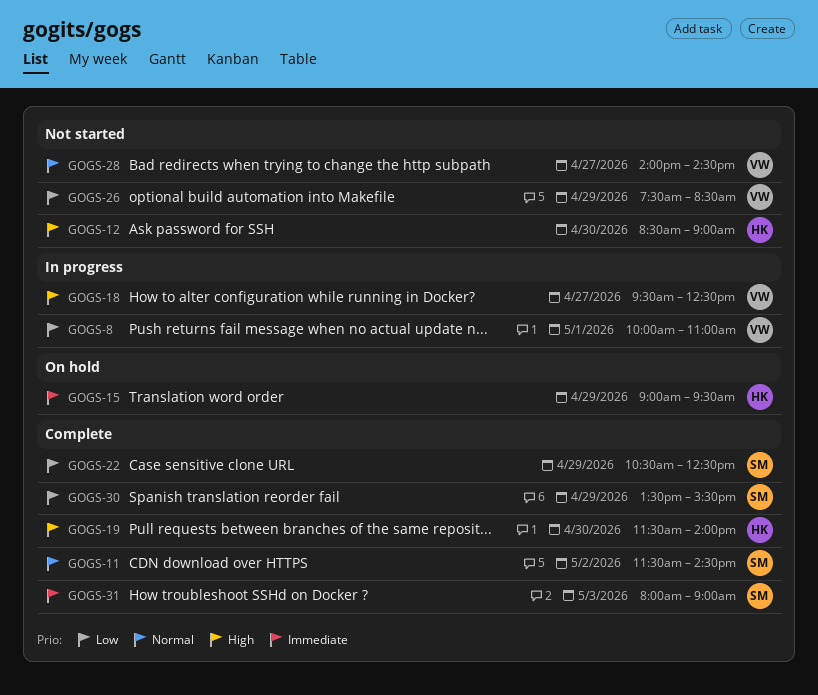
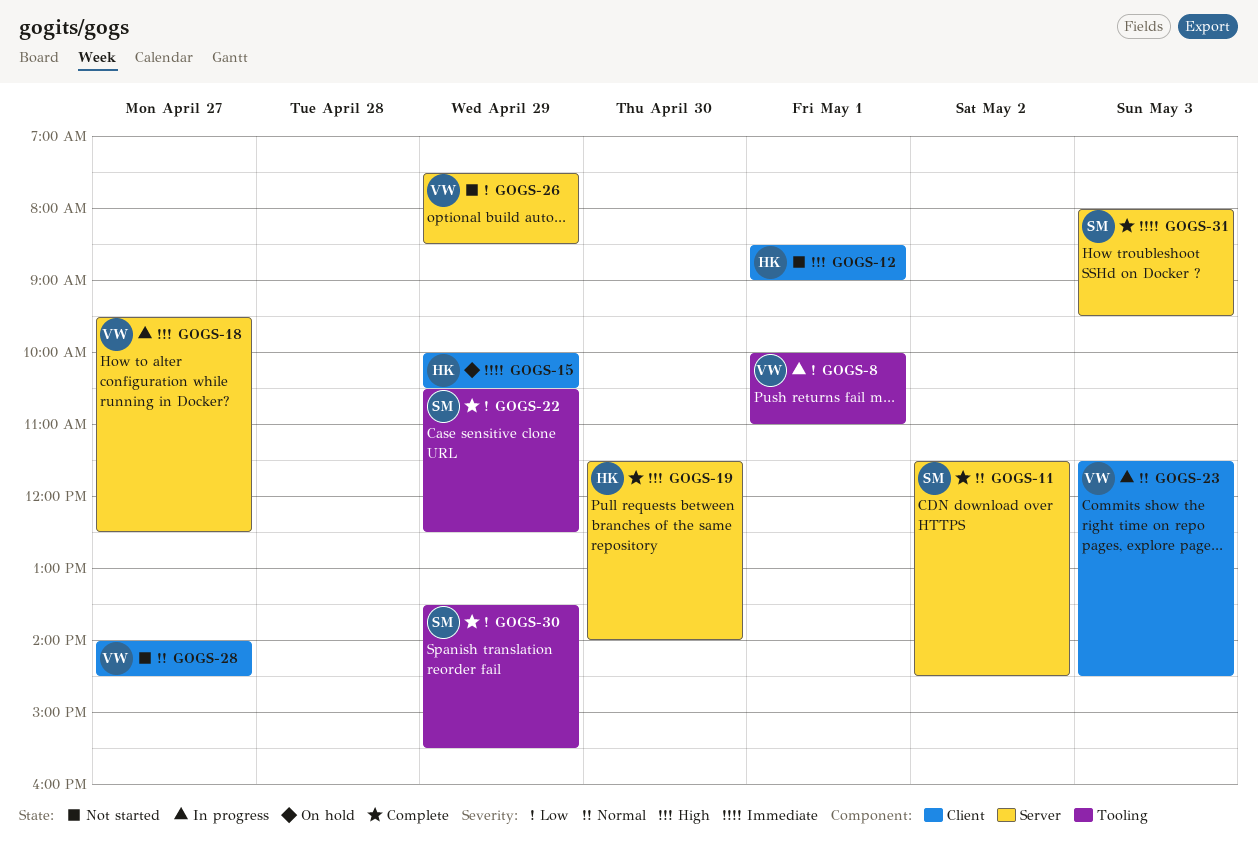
GOGS-12, day: Apr 30 -> May 1
GOGS-15, begins: 09:00 -> 10:00
GOGS-15, ends: 09:30 -> 10:30
GOGS-23: none -> present
GOGS-31, ends: 09:00 -> 09:30

